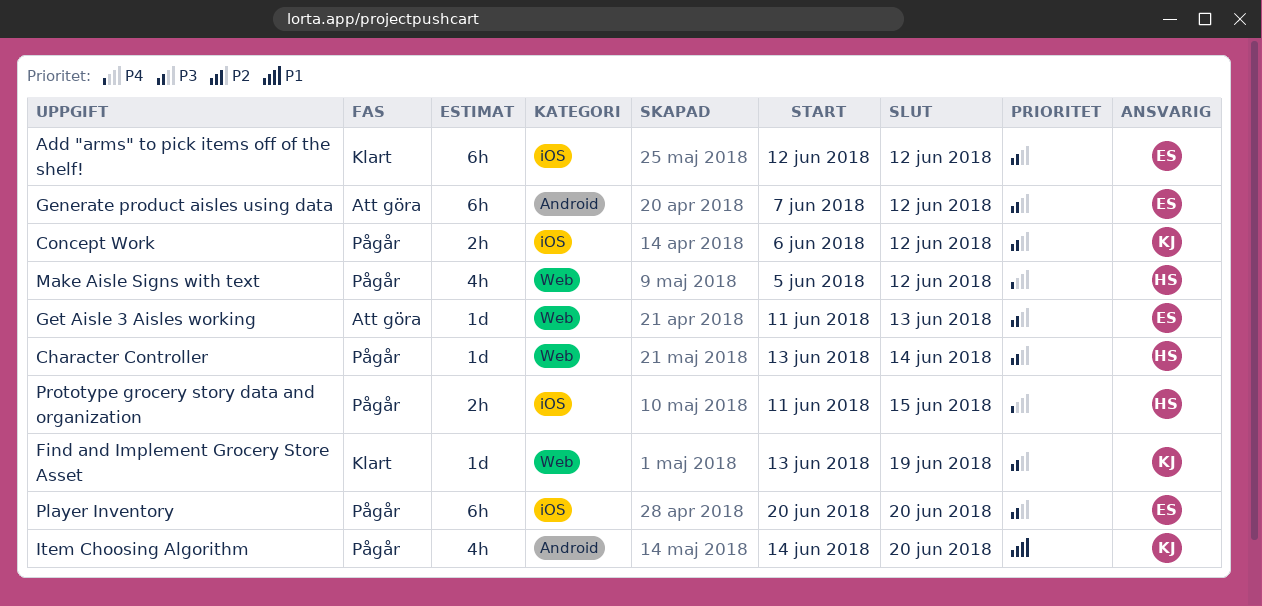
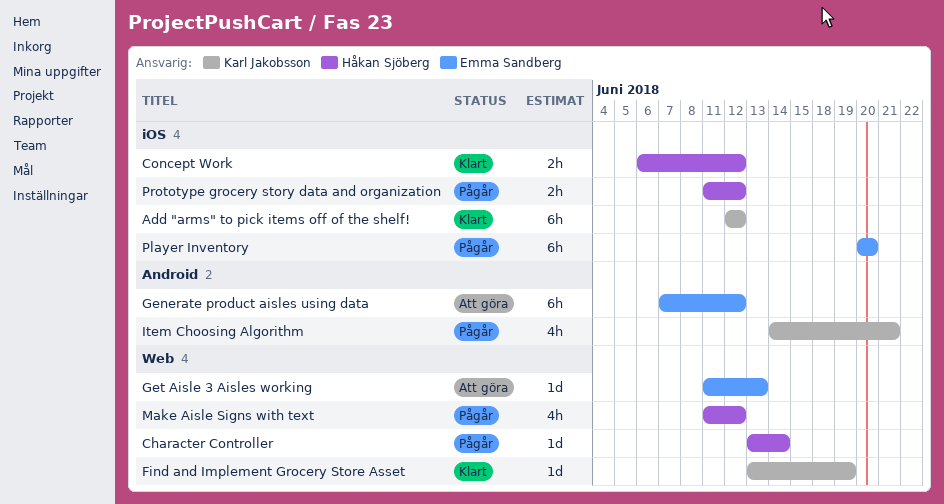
Add "arms" to pick items off of the shelf!, owner: Emma Sandberg -> Karl Jakobsson
Concept Work, status: Pågår -> Klart
Concept Work, owner: Karl Jakobsson -> Håkan Sjöberg
Item Choosing Algorithm, due: Jun 20 -> Jun 21
Make Aisle Signs with text, start: Jun 5 -> Jun 11
Prototype grocery story data and organization, due: Jun 15 -> Jun 12

